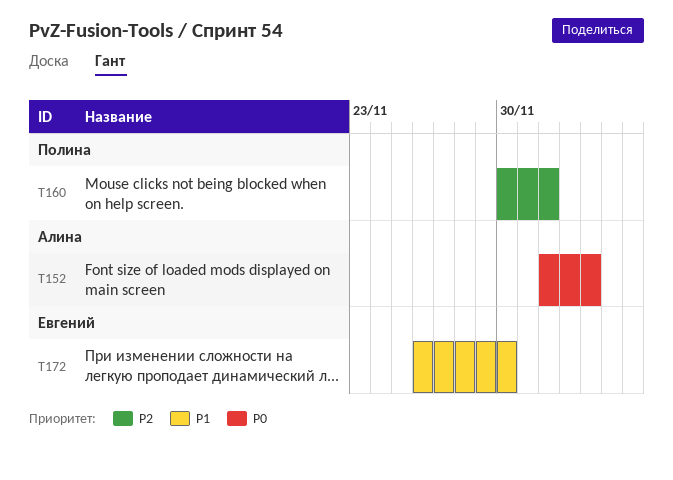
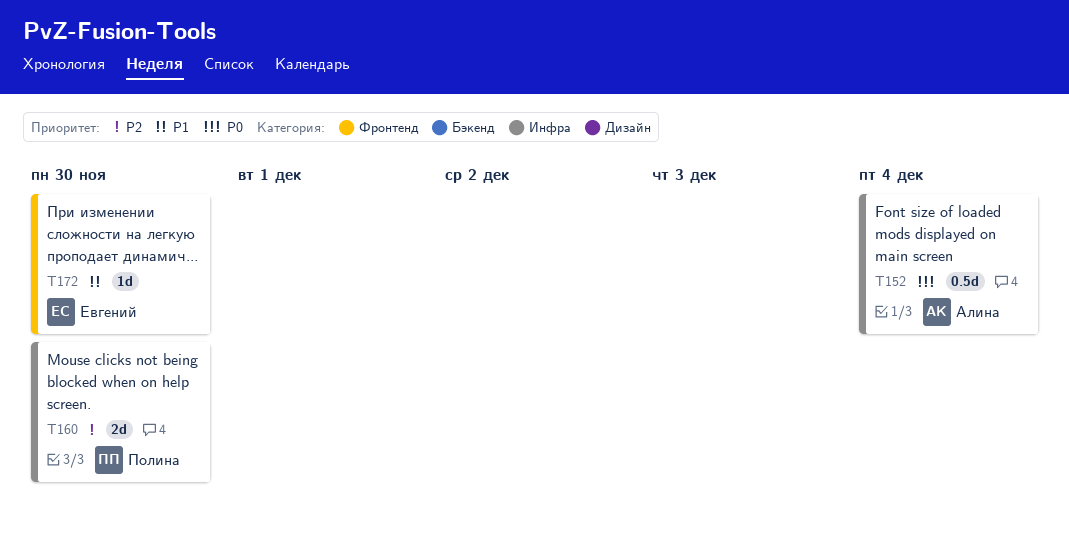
T160, due: Dec 2 -> Nov 30

